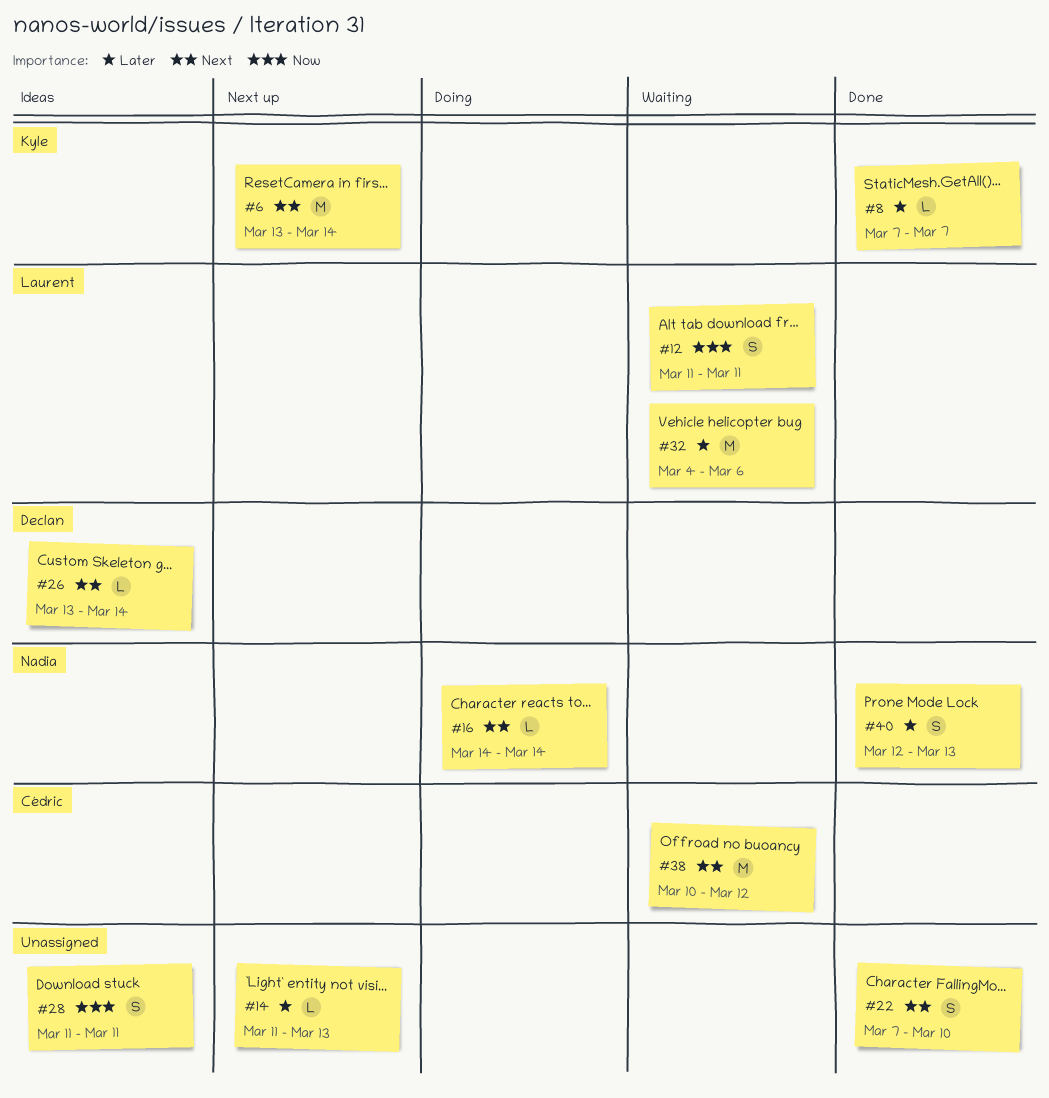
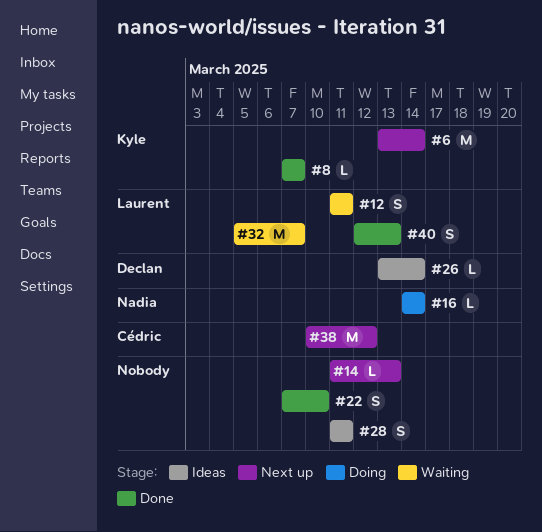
#32, start: Mar 4 -> Mar 5
#32, due: Mar 6 -> Mar 7
#38, status: Waiting -> Next up
#40, owner: Nadia -> Laurent

